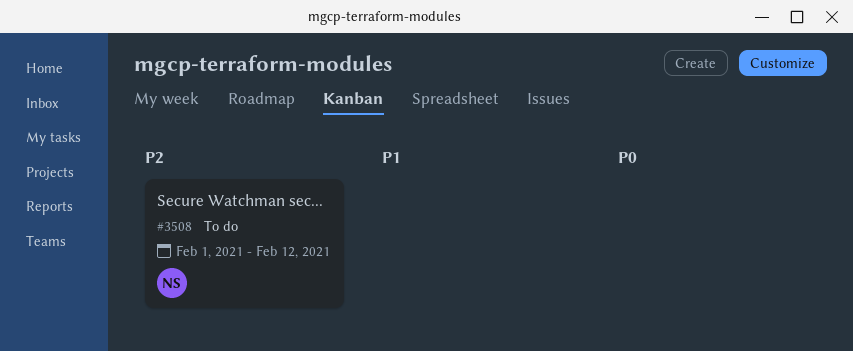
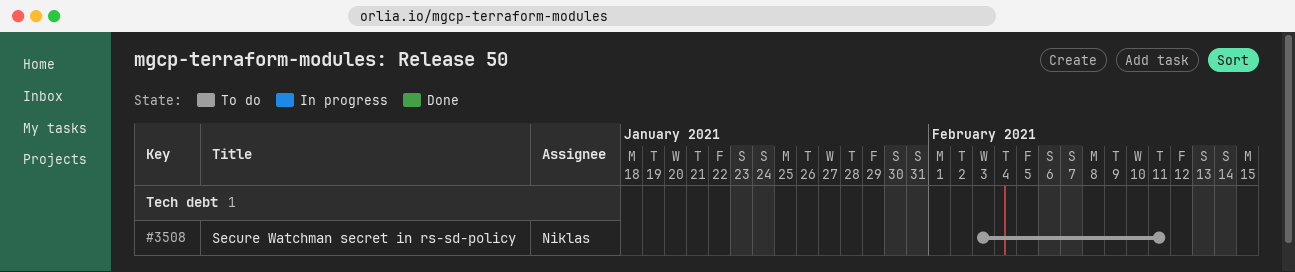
#3508, start: Feb 1 -> Feb 3
#3508, due: Feb 12 -> Feb 11

